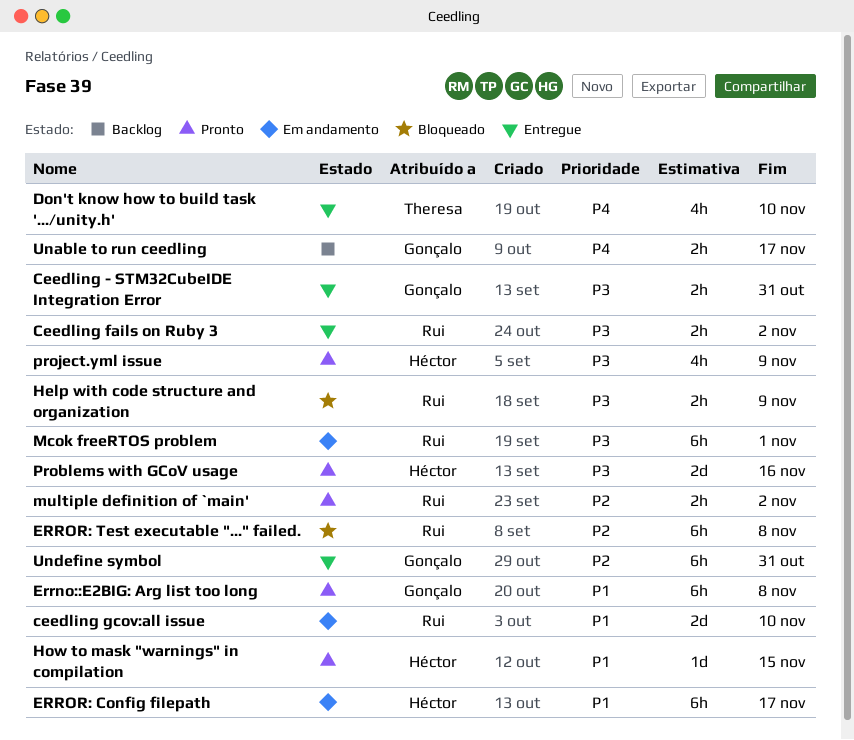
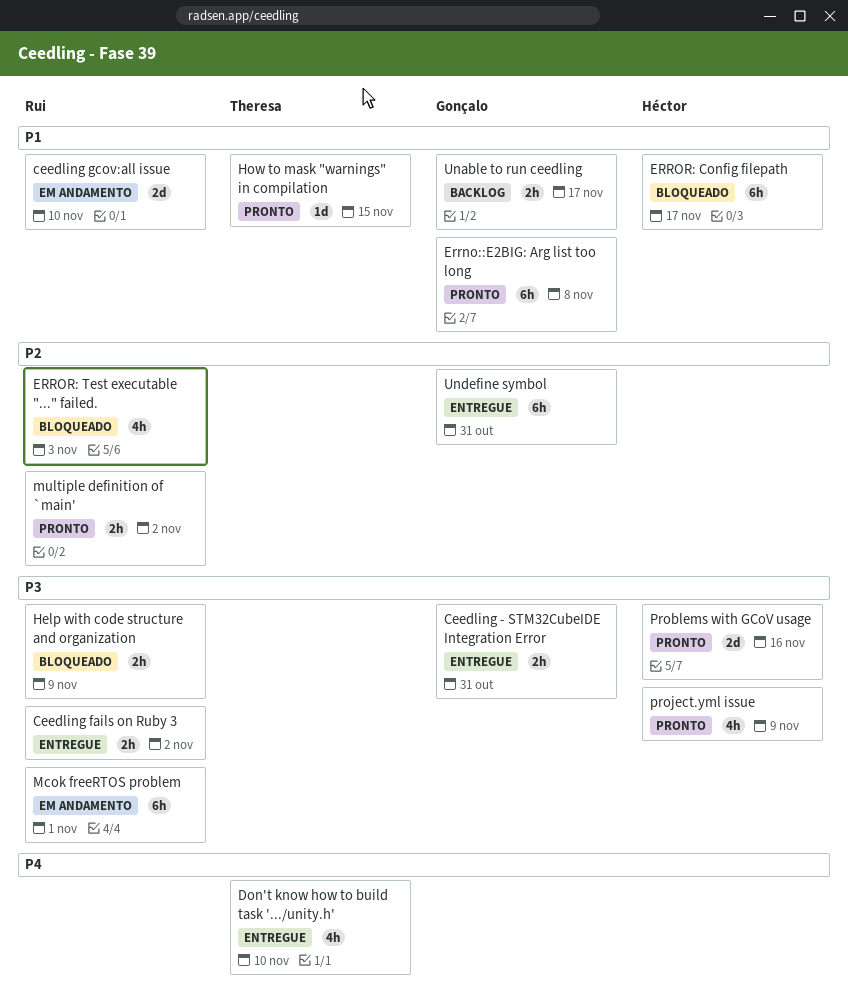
ERROR: Config filepath, status: Em andamento -> Bloqueado
ERROR: Test executable "..." failed., estimate: 6h -> 4h
ERROR: Test executable "..." failed., due: Nov 8 -> Nov 3
How to mask "warnings" in compilation, owner: Héctor -> Theresa
Unable to run ceedling, priority: P4 -> P1

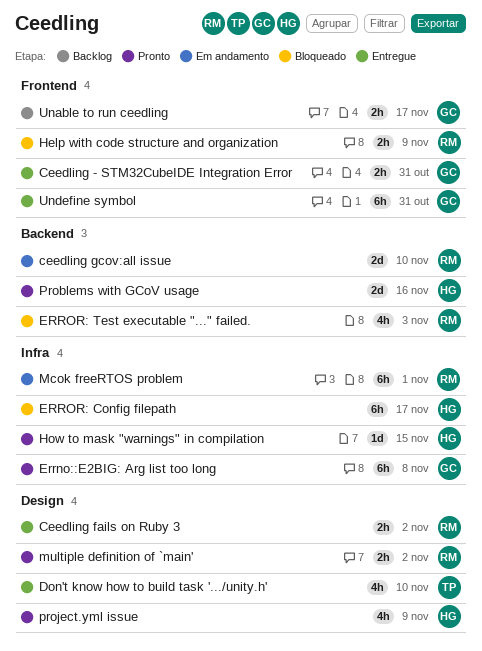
How to mask "warnings" in compilation, owner: Theresa -> Héctor

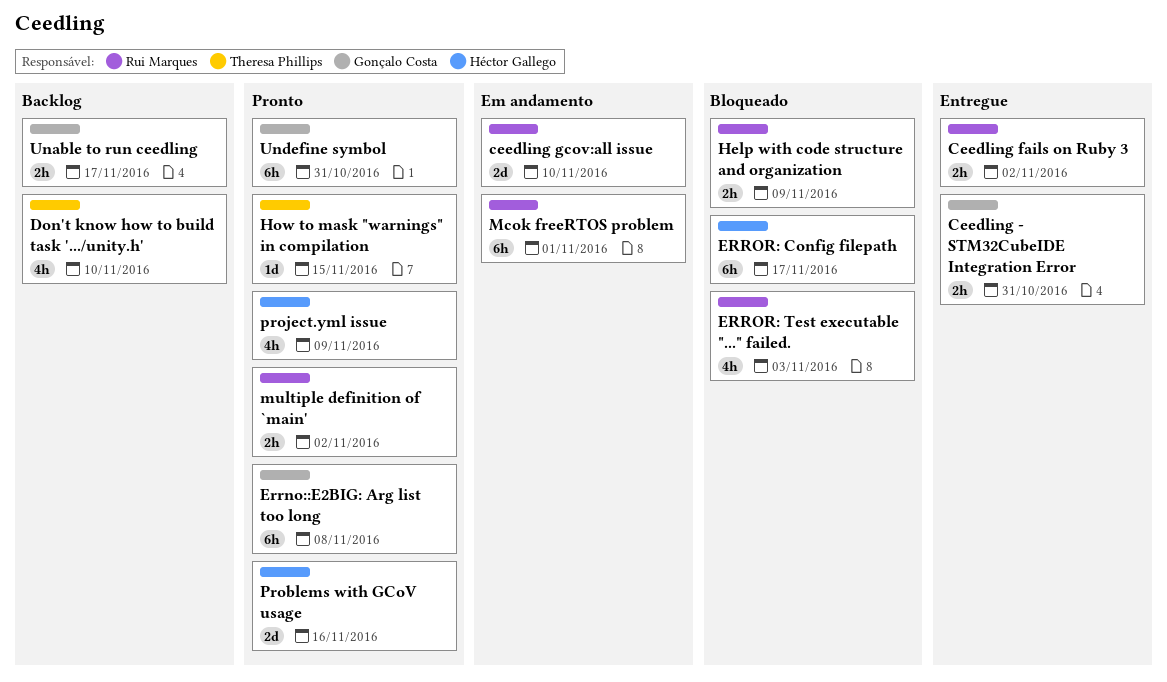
Don't know how to build task '.../unity.h', status: Entregue -> Backlog
How to mask "warnings" in compilation, owner: Héctor Gallego -> Theresa Phillips
Undefine symbol, status: Entregue -> Pronto

